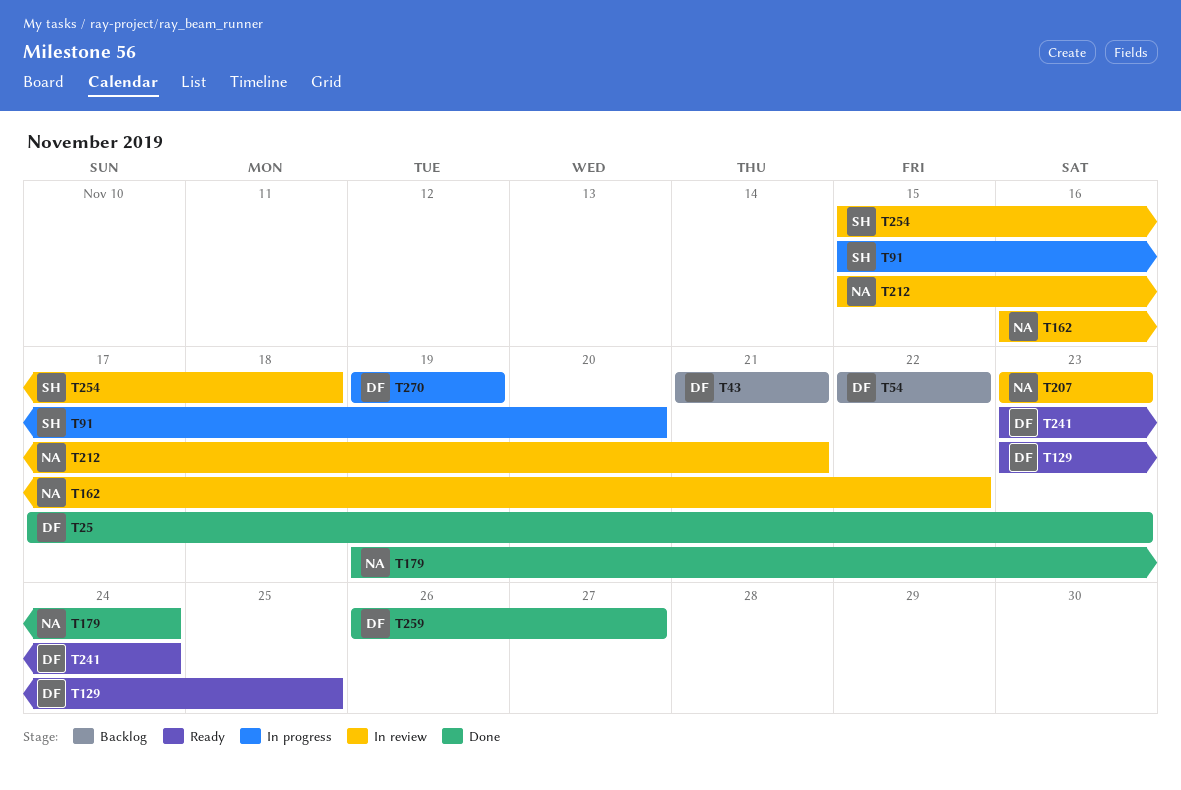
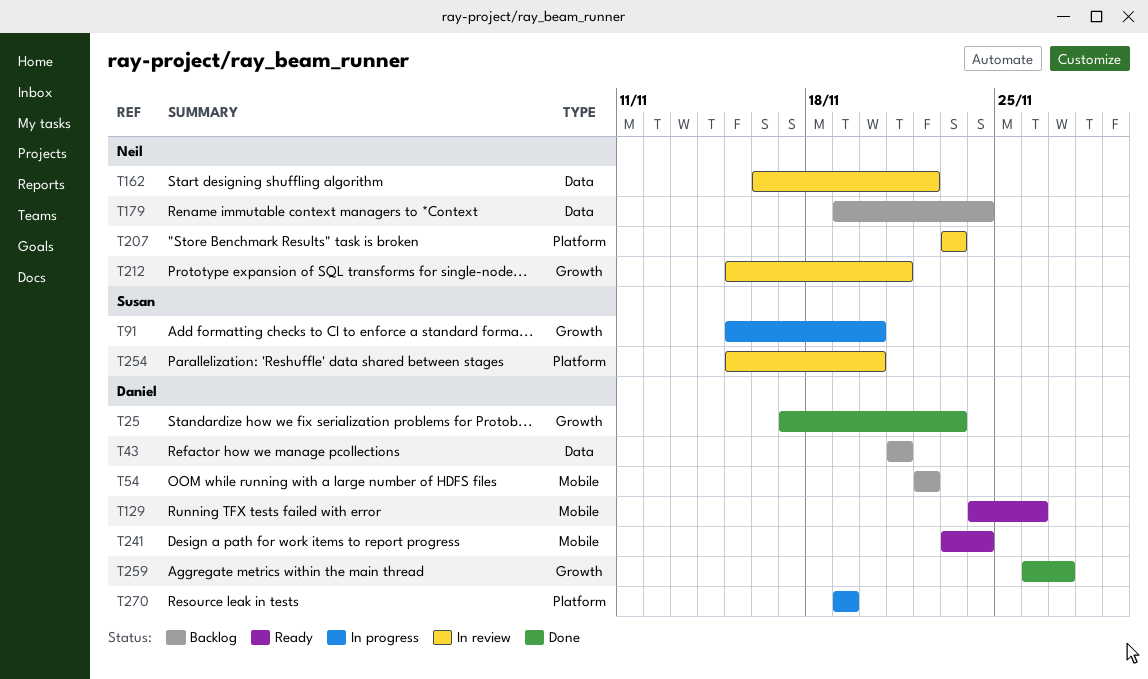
T129, start: Nov 23 -> Nov 24
T129, due: Nov 25 -> Nov 26
T179, status: Done -> Backlog
T254, due: Nov 18 -> Nov 20

